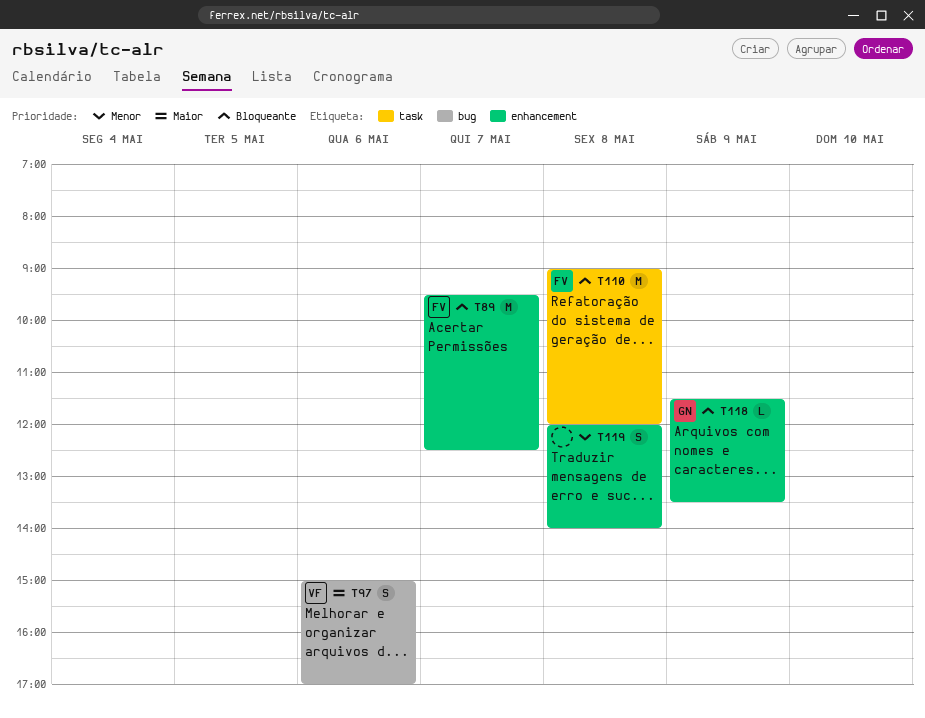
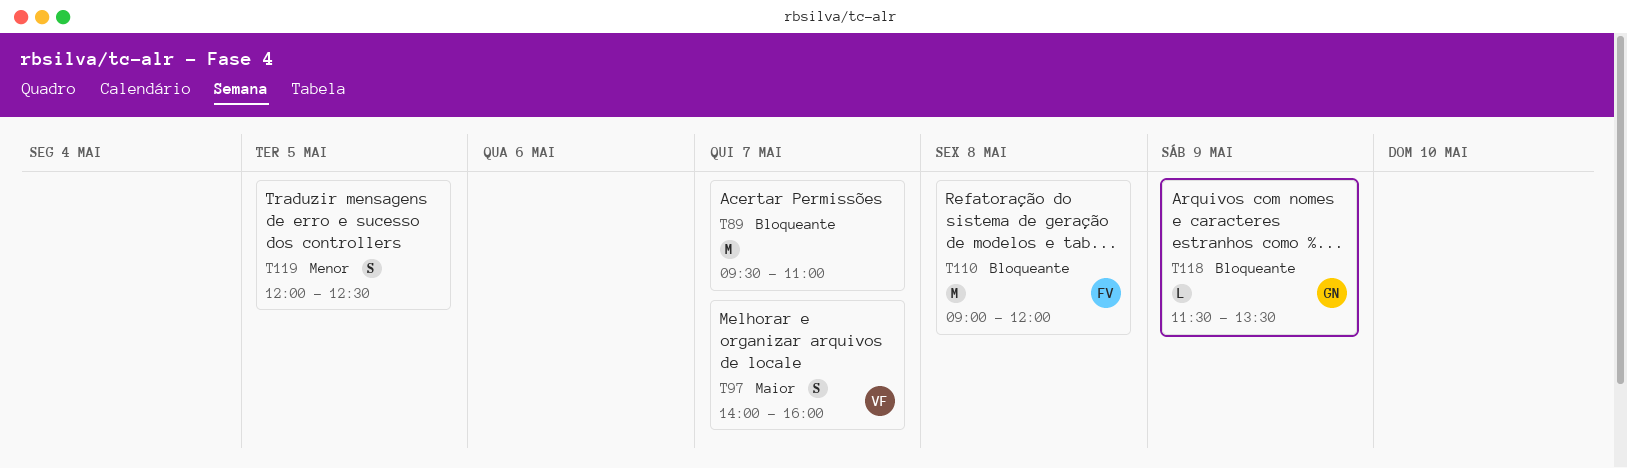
T89, owner: FV -> none
T89, ends: 12:30 -> 11:00
T97, day: May 6 -> May 7
T97, begins: 15:00 -> 14:00
T97, ends: 17:00 -> 16:00
T119, day: May 8 -> May 5
T119, ends: 14:00 -> 12:30

